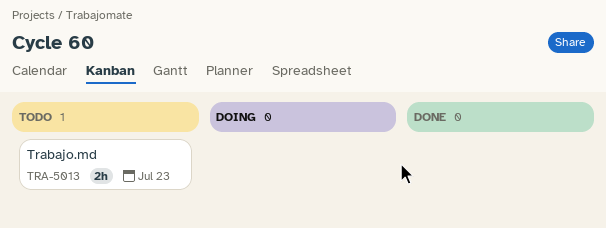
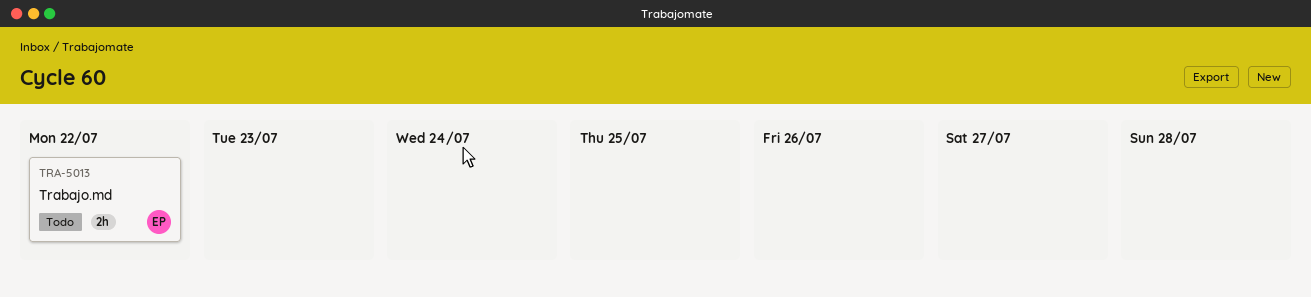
TRA-5013, due: Jul 23 -> Jul 22

